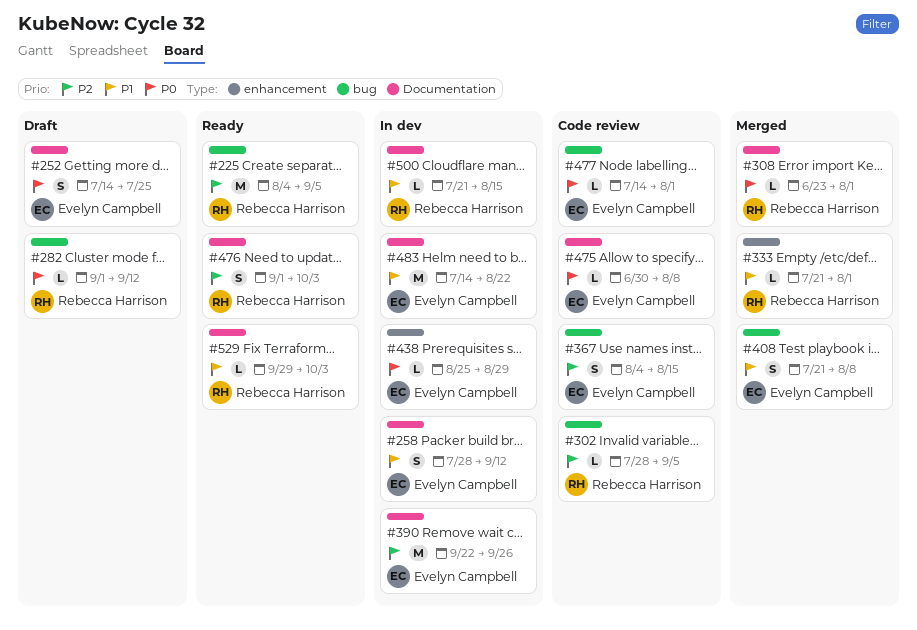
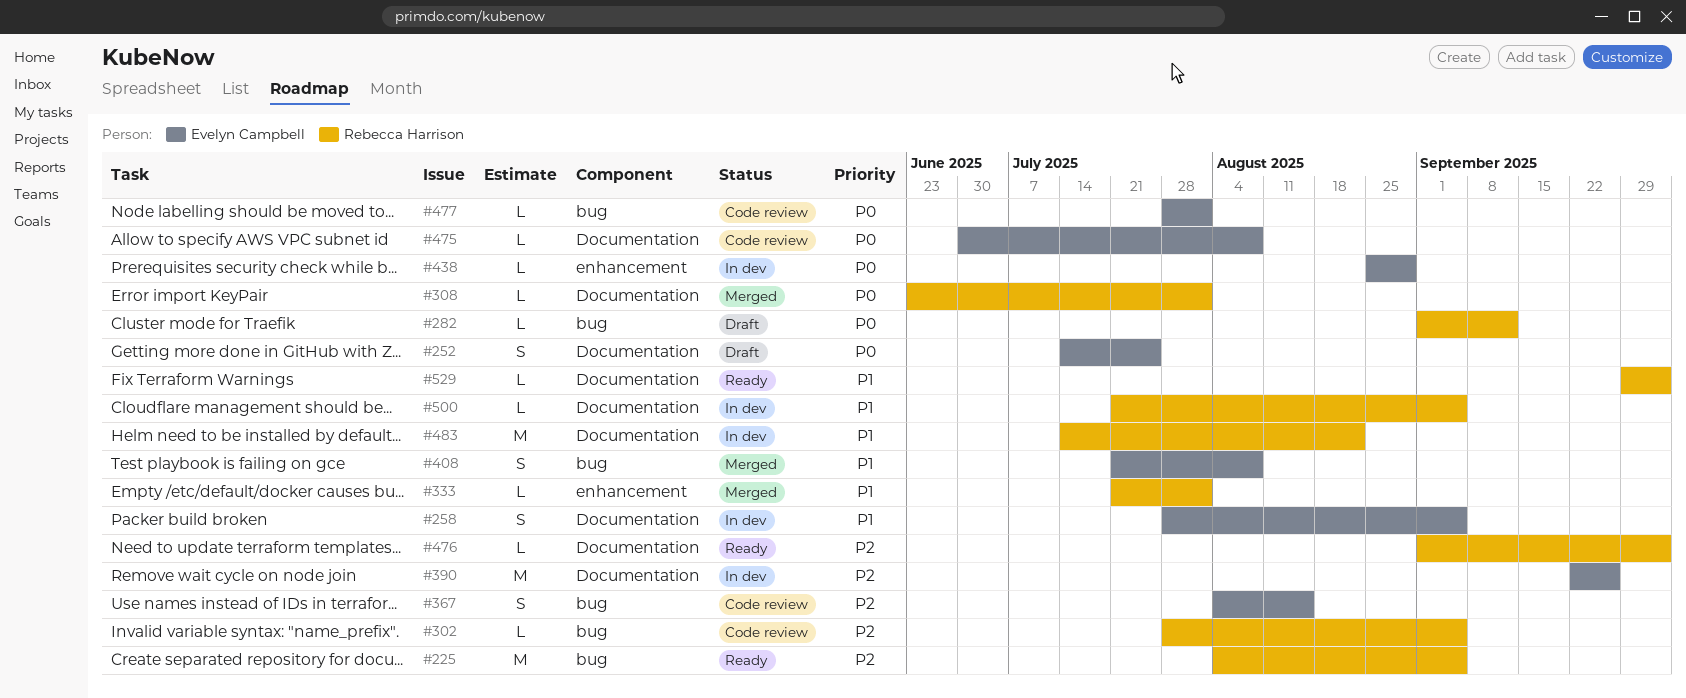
#258, due: Sep 12 -> Sep 5
#476, estimate: S -> L
#477, start: Jul 14 -> Jul 28
#483, owner: Evelyn Campbell -> Rebecca Harrison
#500, due: Aug 15 -> Sep 5

